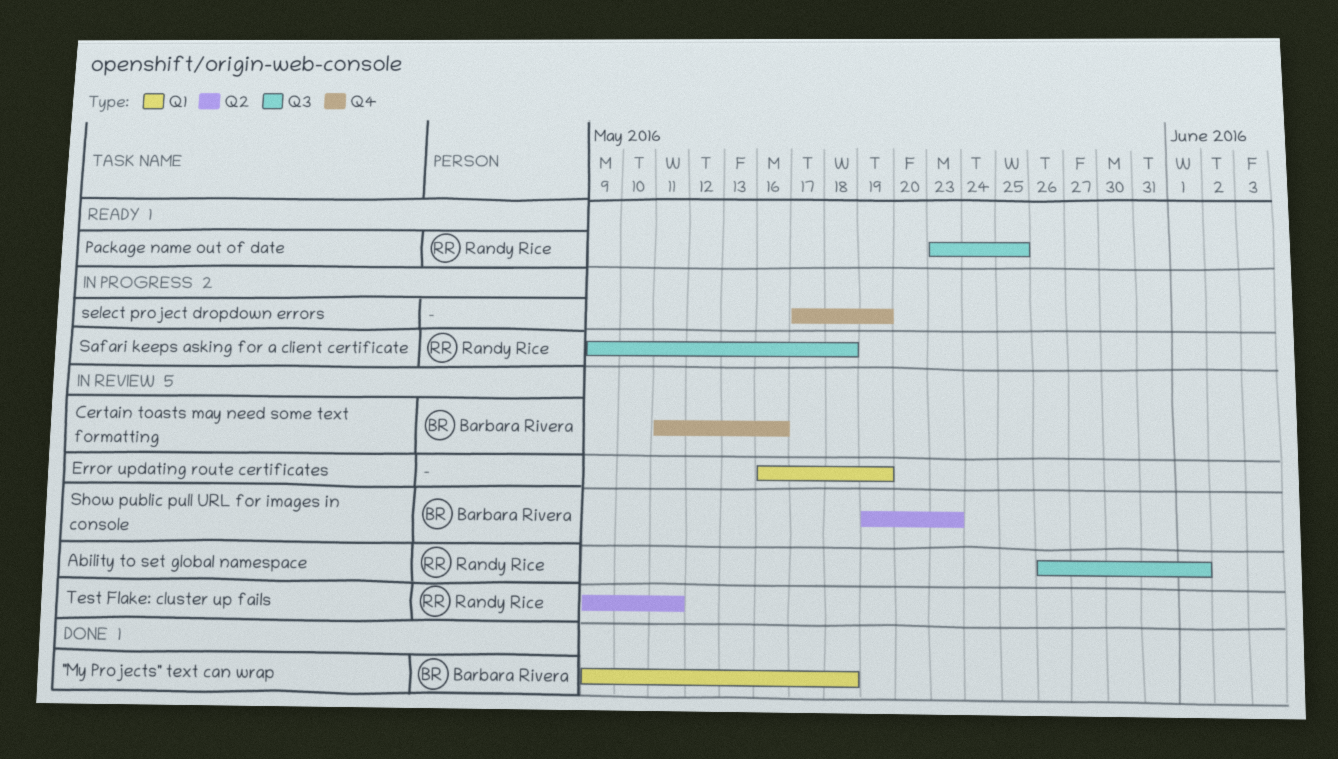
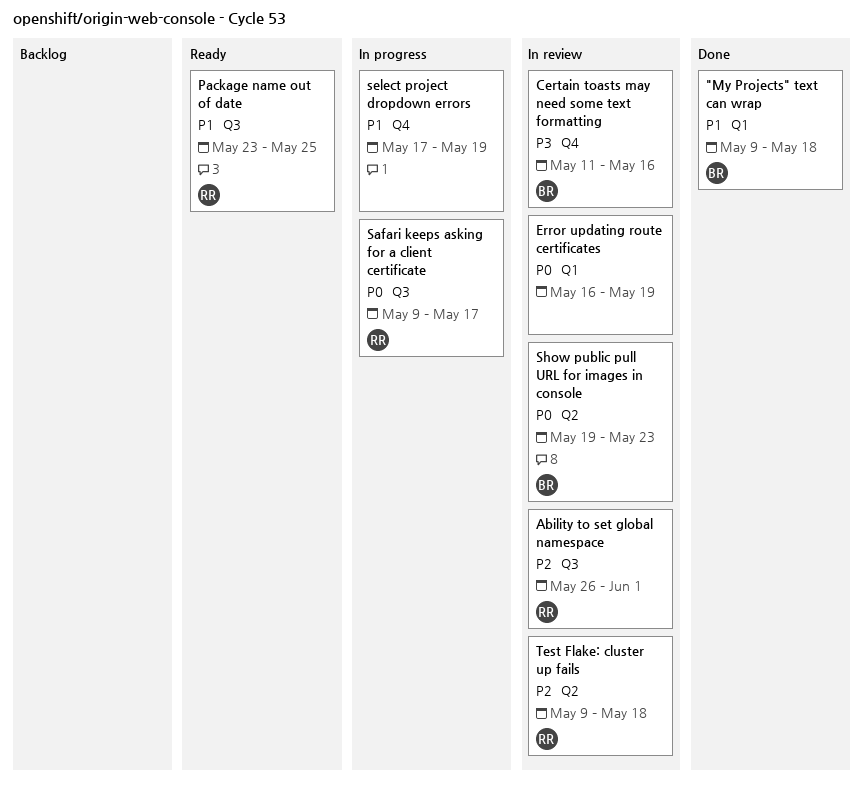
Safari keeps asking for a client certificate, due: May 18 -> May 17
Test Flake: cluster up fails, due: May 11 -> May 18

